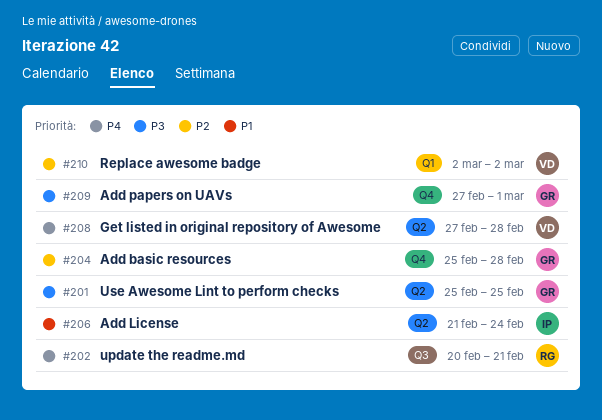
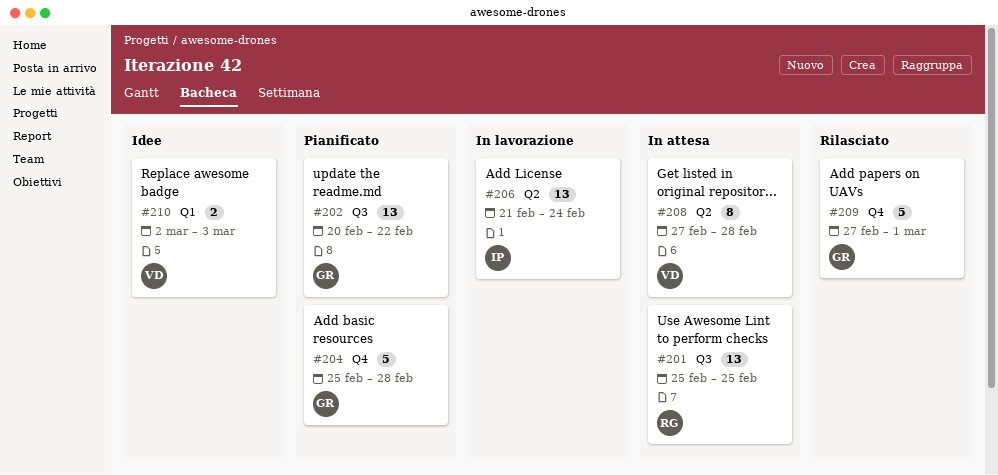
#201, owner: GR -> RG
#201, label: Q2 -> Q3
#202, owner: RG -> GR
#202, due: Feb 21 -> Feb 22
#210, due: Mar 2 -> Mar 3

